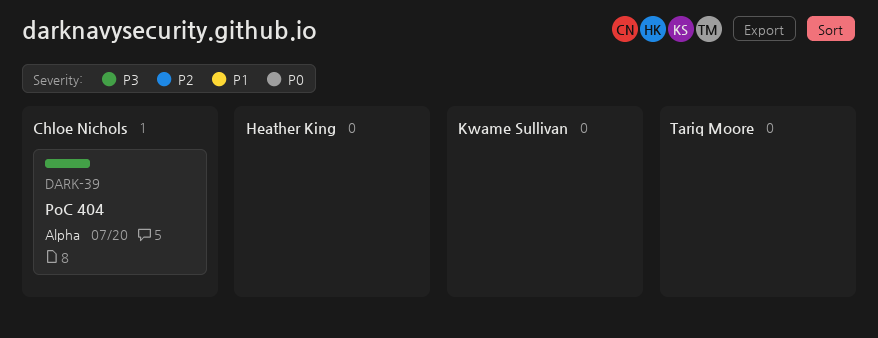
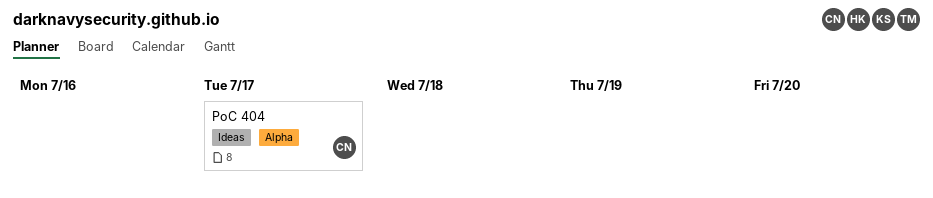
PoC 404, due: Jul 20 -> Jul 17

